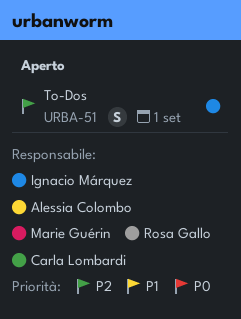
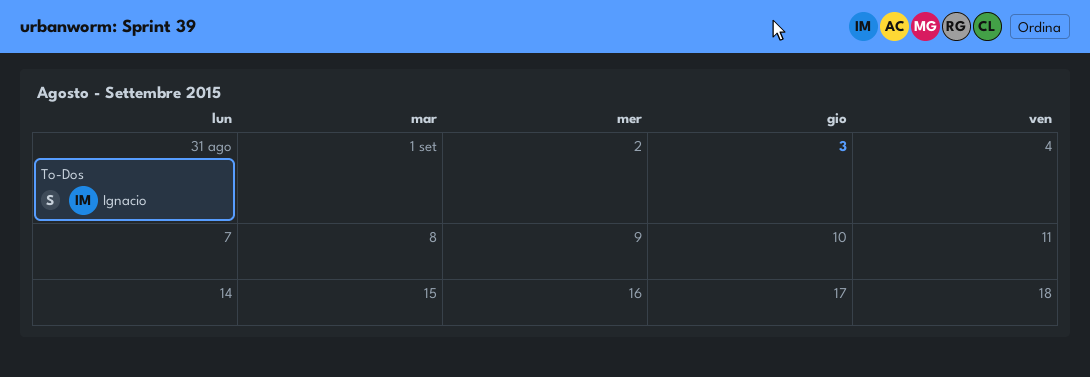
To-Dos, due: Sep 1 -> Aug 31

